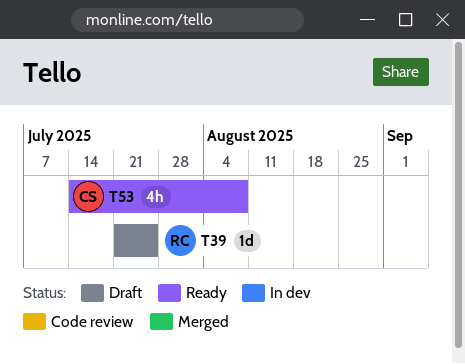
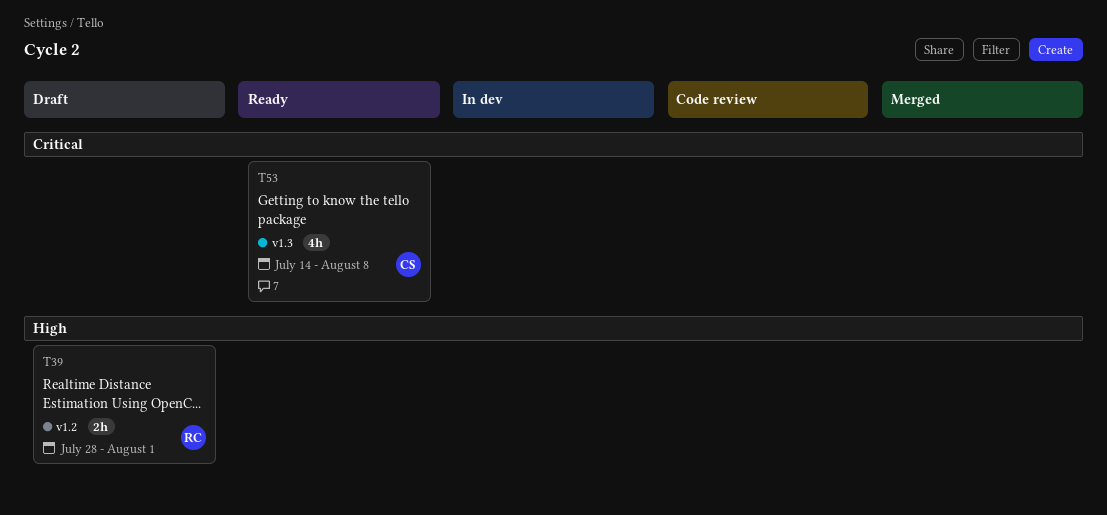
T39, estimate: 1d -> 2h
T39, start: Jul 21 -> Jul 28
T39, due: Jul 25 -> Aug 1

